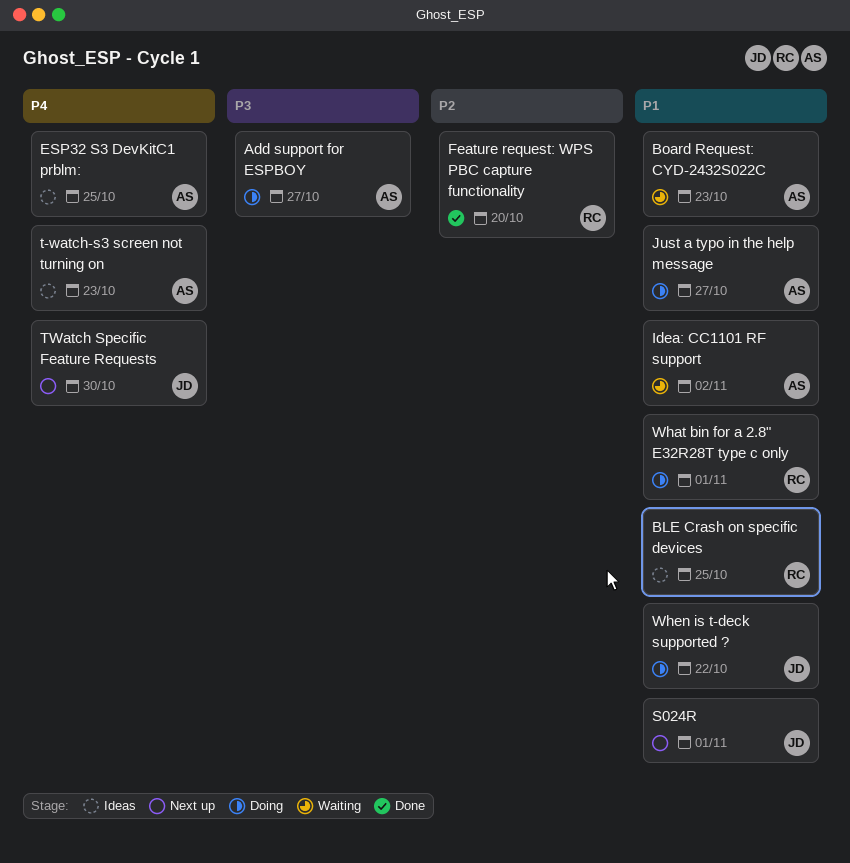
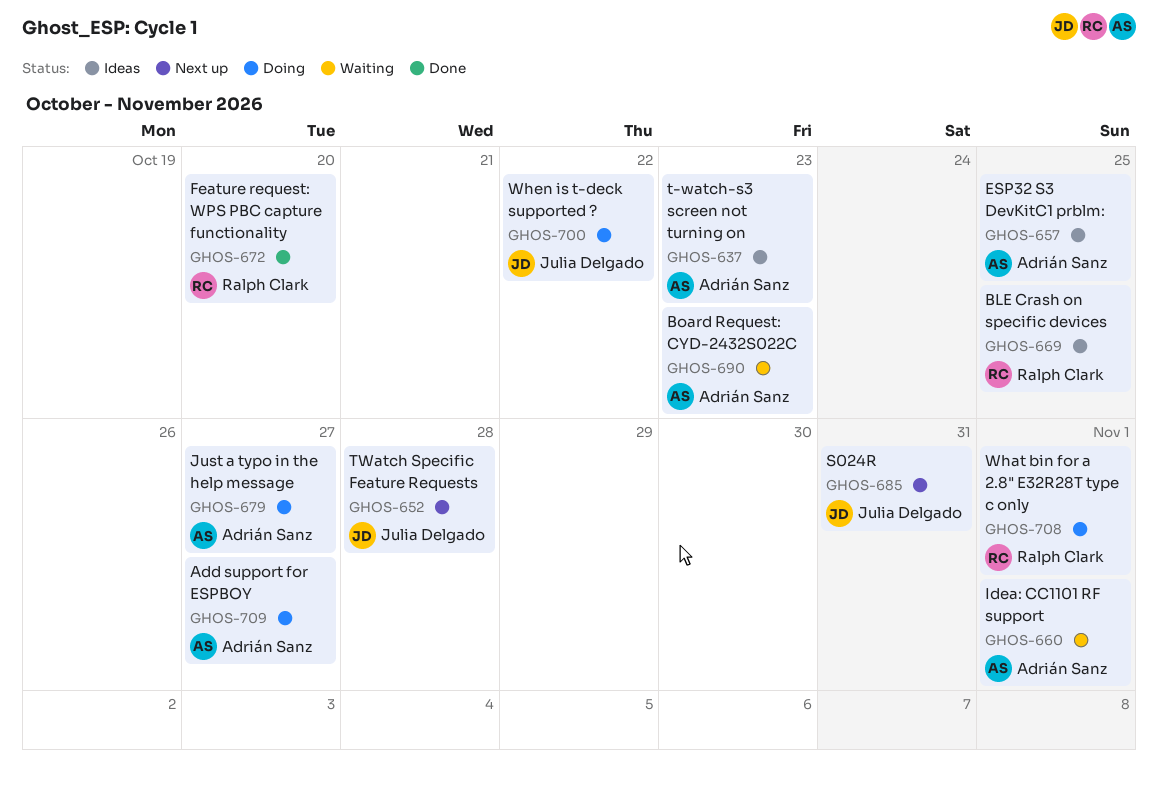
Idea: CC1101 RF support, due: Nov 2 -> Nov 1
S024R, due: Nov 1 -> Oct 31
TWatch Specific Feature Requests, due: Oct 30 -> Oct 28

